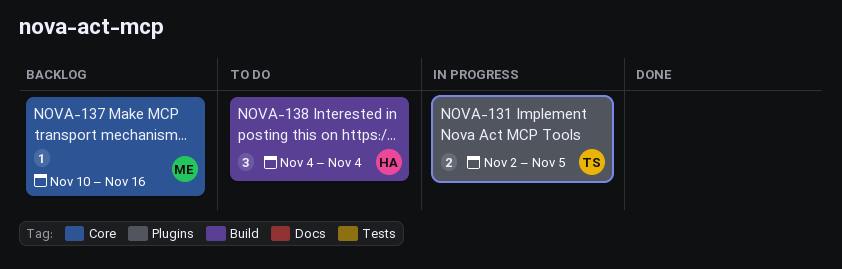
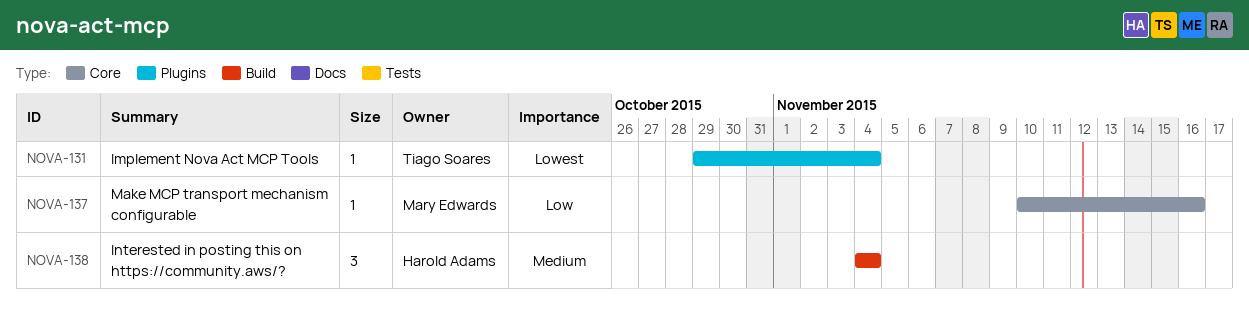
NOVA-131, estimate: 2 -> 1
NOVA-131, start: Nov 2 -> Oct 29
NOVA-131, due: Nov 5 -> Nov 4

